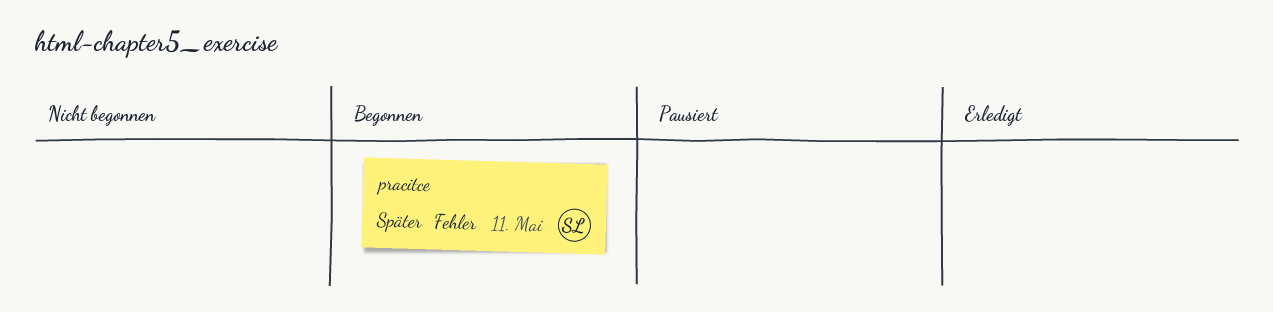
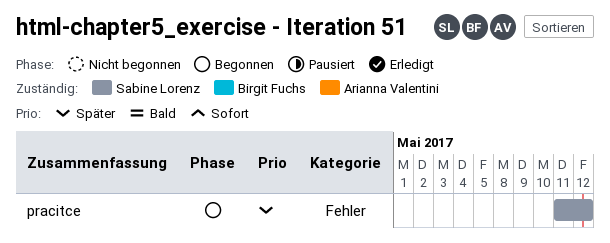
pracitce, due: May 11 -> May 12

